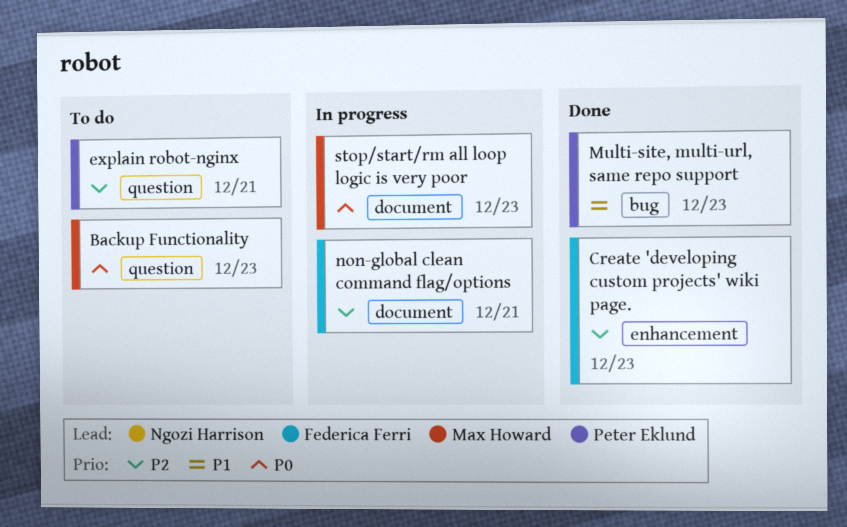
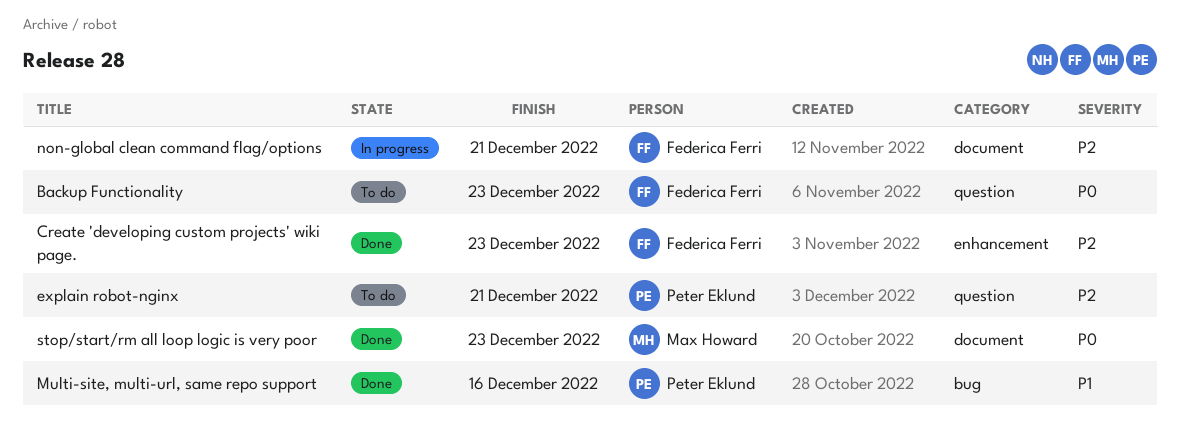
Backup Functionality, owner: Max Howard -> Federica Ferri
Multi-site, multi-url, same repo support, due: Dec 23 -> Dec 16
stop/start/rm all loop logic is very poor, status: In progress -> Done

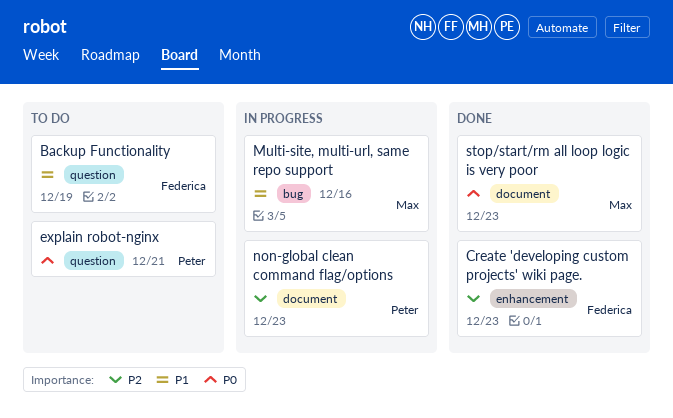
Backup Functionality, priority: P0 -> P1
Backup Functionality, due: Dec 23 -> Dec 19
explain robot-nginx, priority: P2 -> P0
Multi-site, multi-url, same repo support, status: Done -> In progress
Multi-site, multi-url, same repo support, owner: Peter Eklund -> Max Howard
non-global clean command flag/options, owner: Federica Ferri -> Peter Eklund
non-global clean command flag/options, due: Dec 21 -> Dec 23

